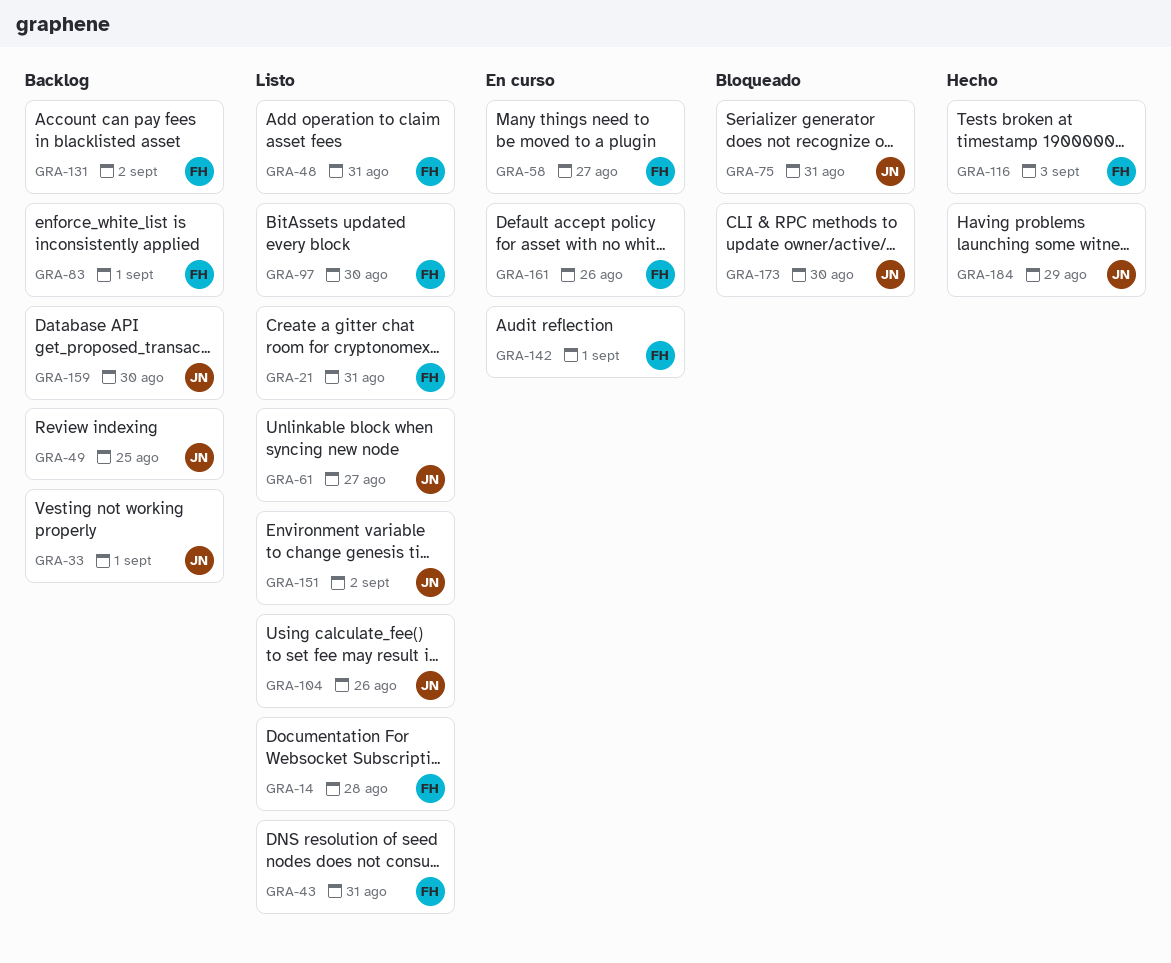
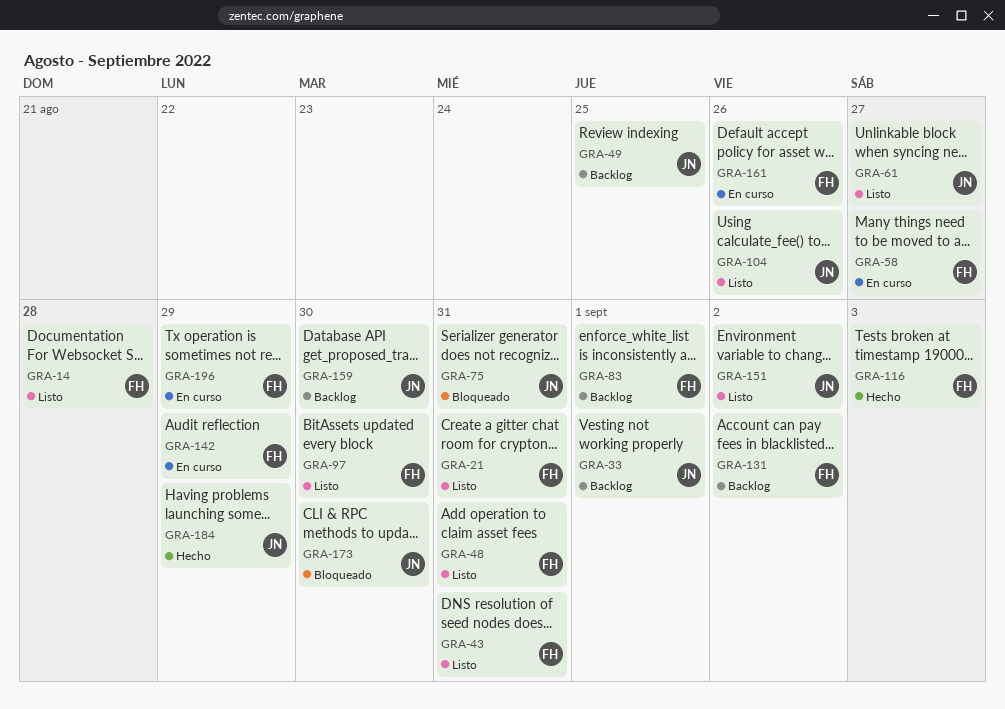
GRA-142, due: Sep 1 -> Aug 29
GRA-196: none -> present

